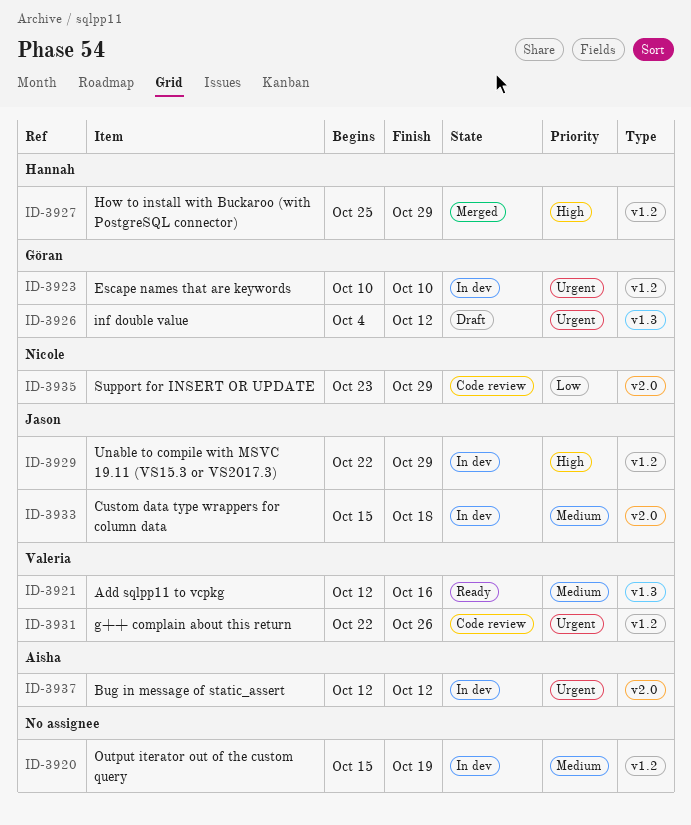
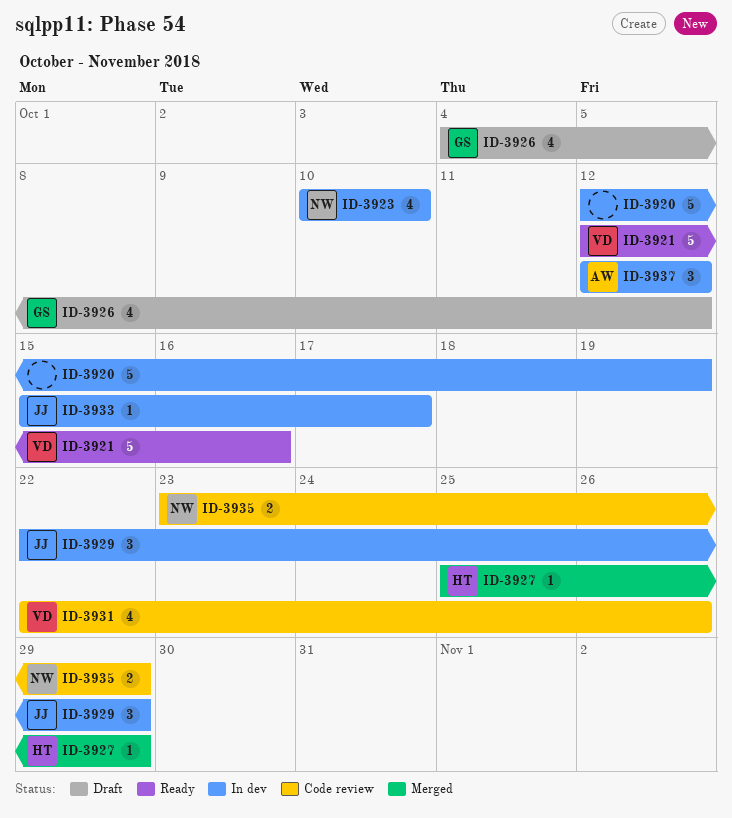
ID-3920, start: Oct 15 -> Oct 12
ID-3923, owner: Göran -> Nicole
ID-3933, due: Oct 18 -> Oct 17

